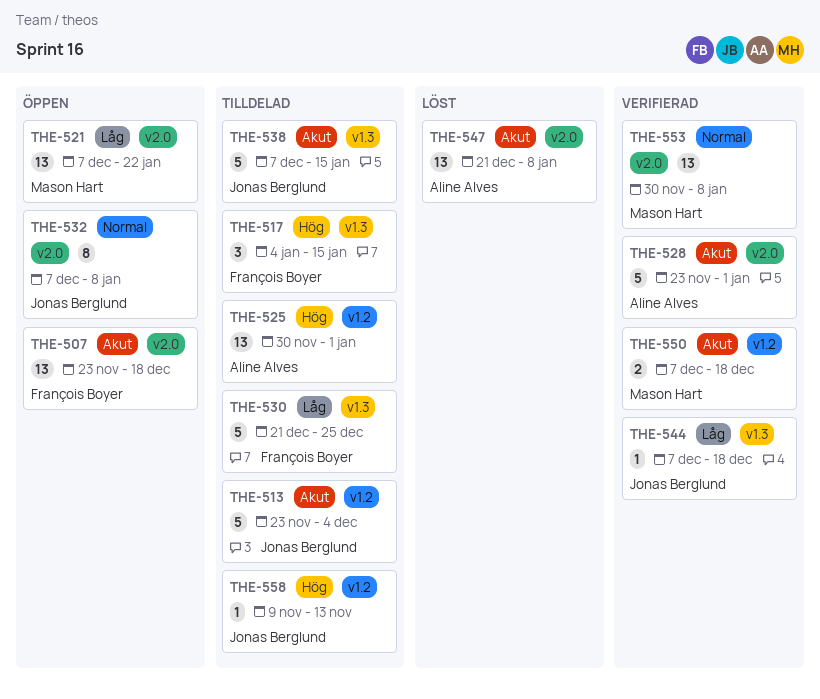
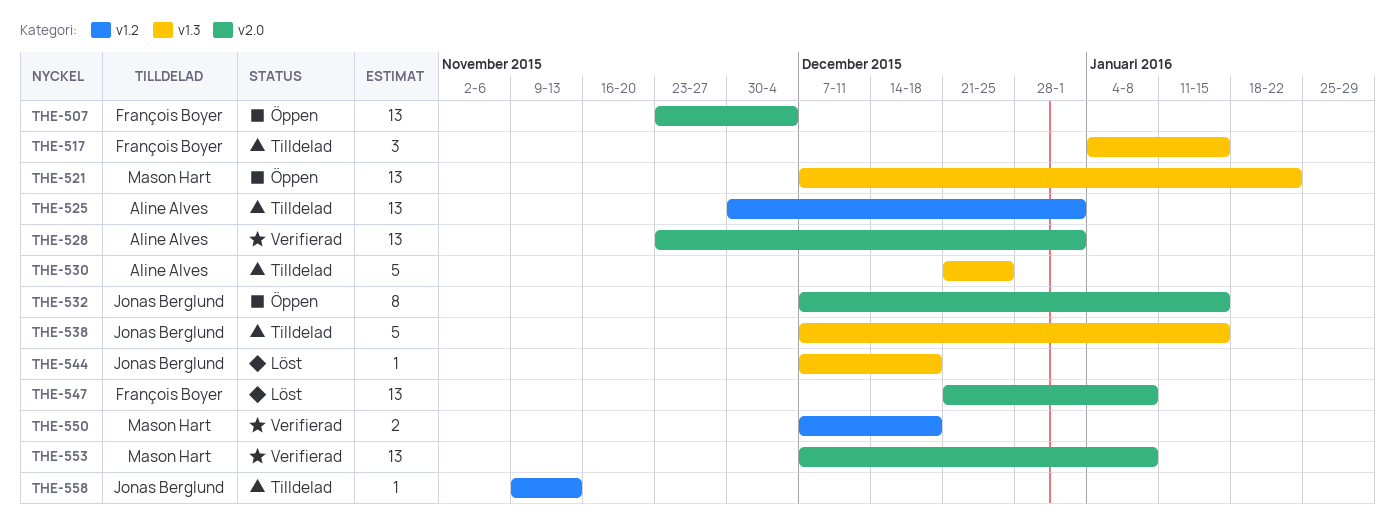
THE-507, due: Dec 18 -> Dec 4
THE-513: present -> none
THE-521, label: v2.0 -> v1.3
THE-528, estimate: 5 -> 13
THE-530, owner: François Boyer -> Aline Alves
THE-532, due: Jan 8 -> Jan 15
THE-544, status: Verifierad -> Löst
THE-547, owner: Aline Alves -> François Boyer
THE-553, start: Nov 30 -> Dec 7

